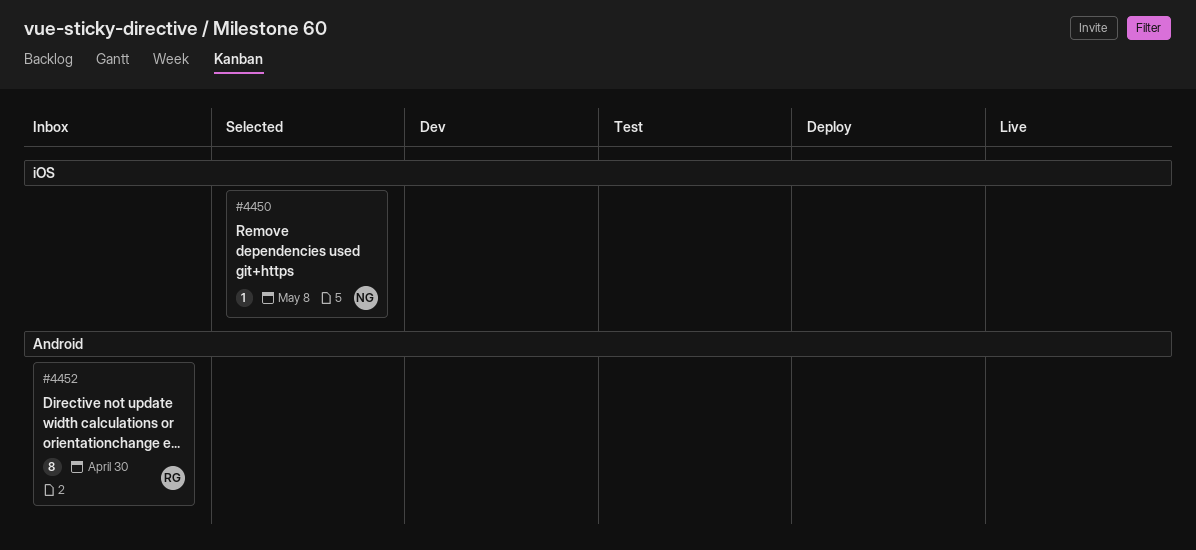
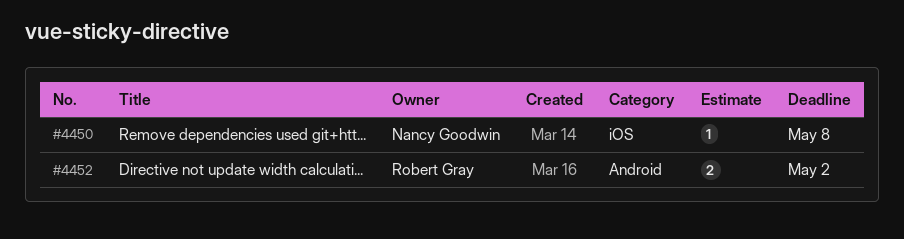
#4452, estimate: 8 -> 2
#4452, due: Apr 30 -> May 2

